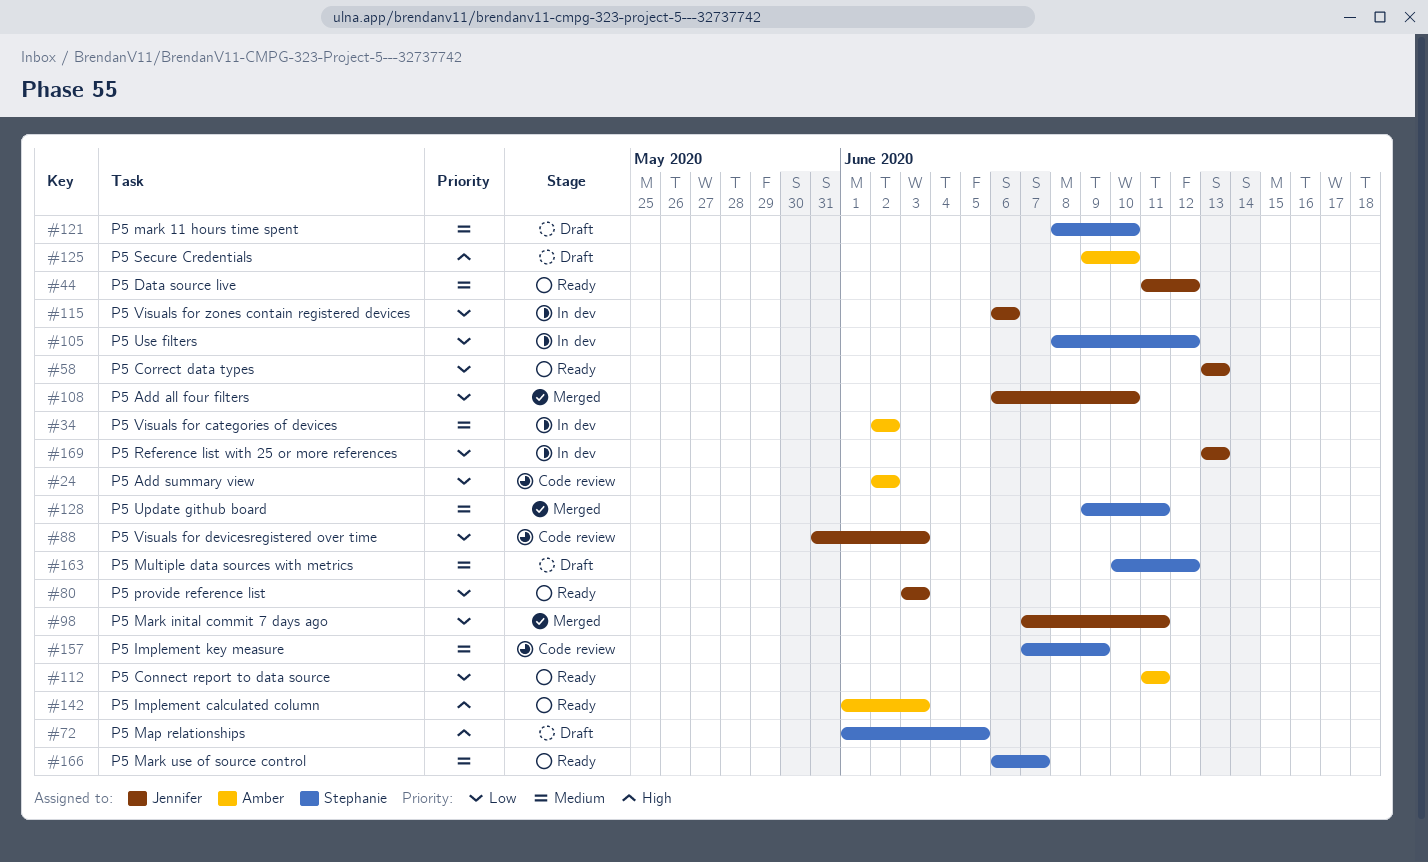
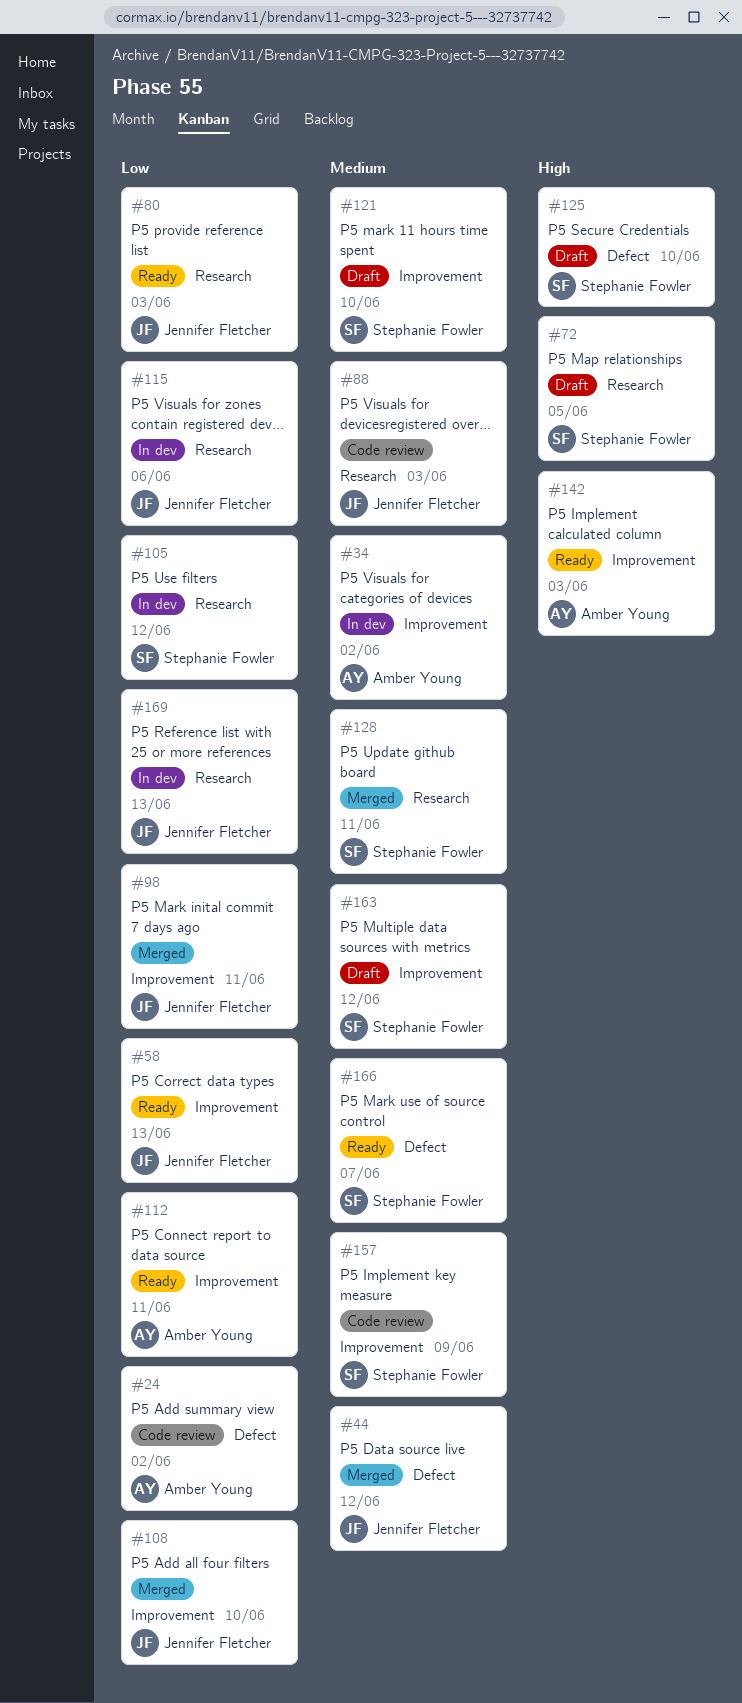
#44, status: Ready -> Merged
#88, priority: Low -> Medium
#125, owner: Amber Young -> Stephanie Fowler

